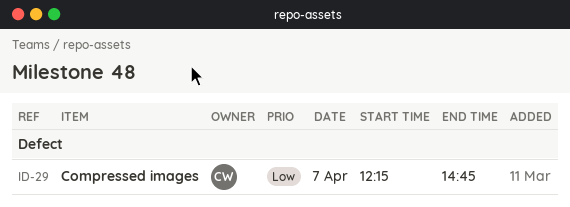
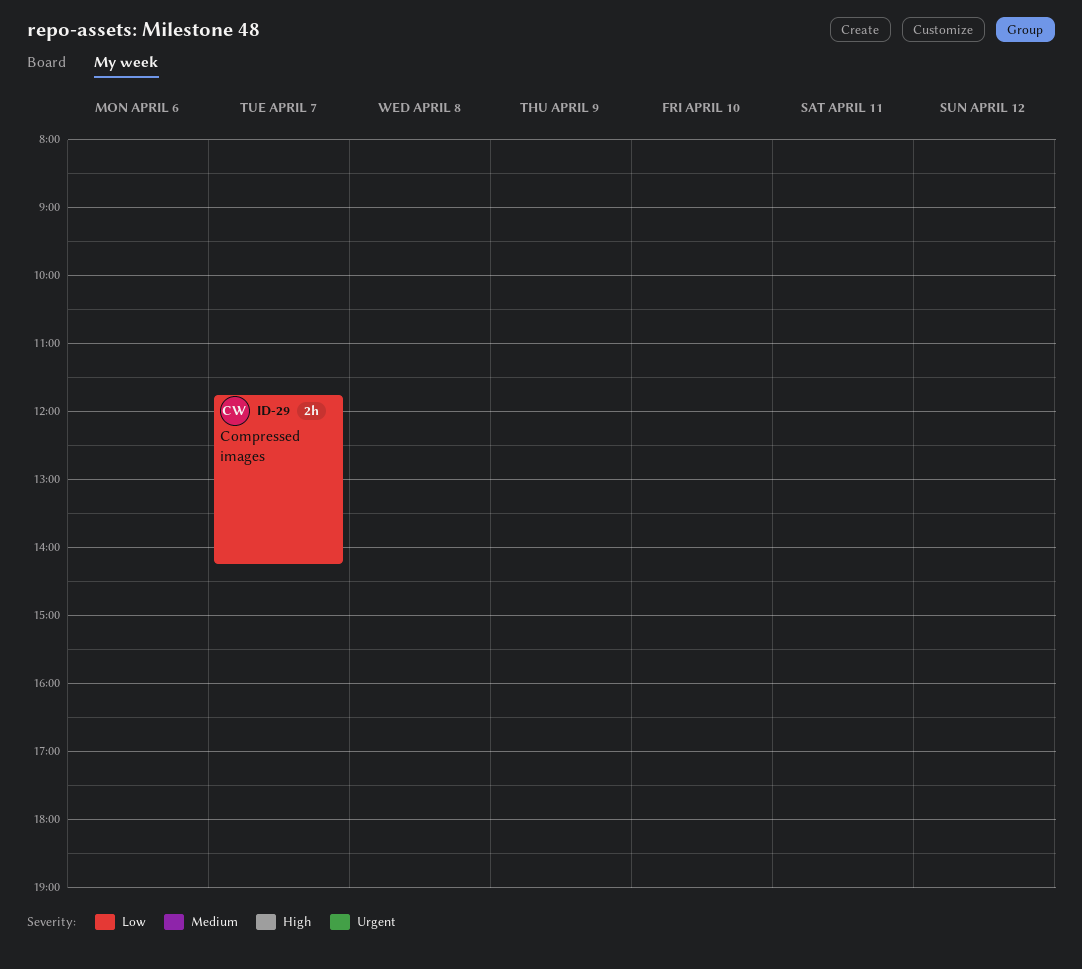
ID-29, begins: 12:15 -> 11:45
ID-29, ends: 14:45 -> 14:15

